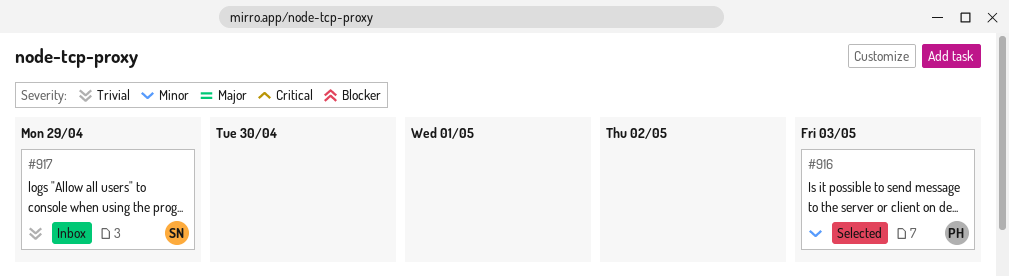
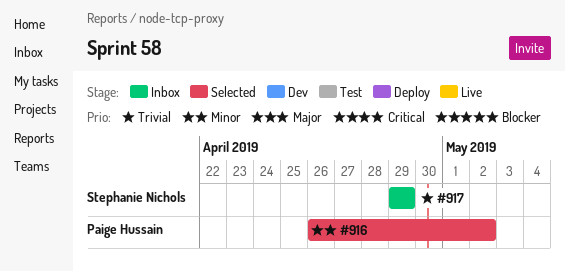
#916, due: May 3 -> May 2

